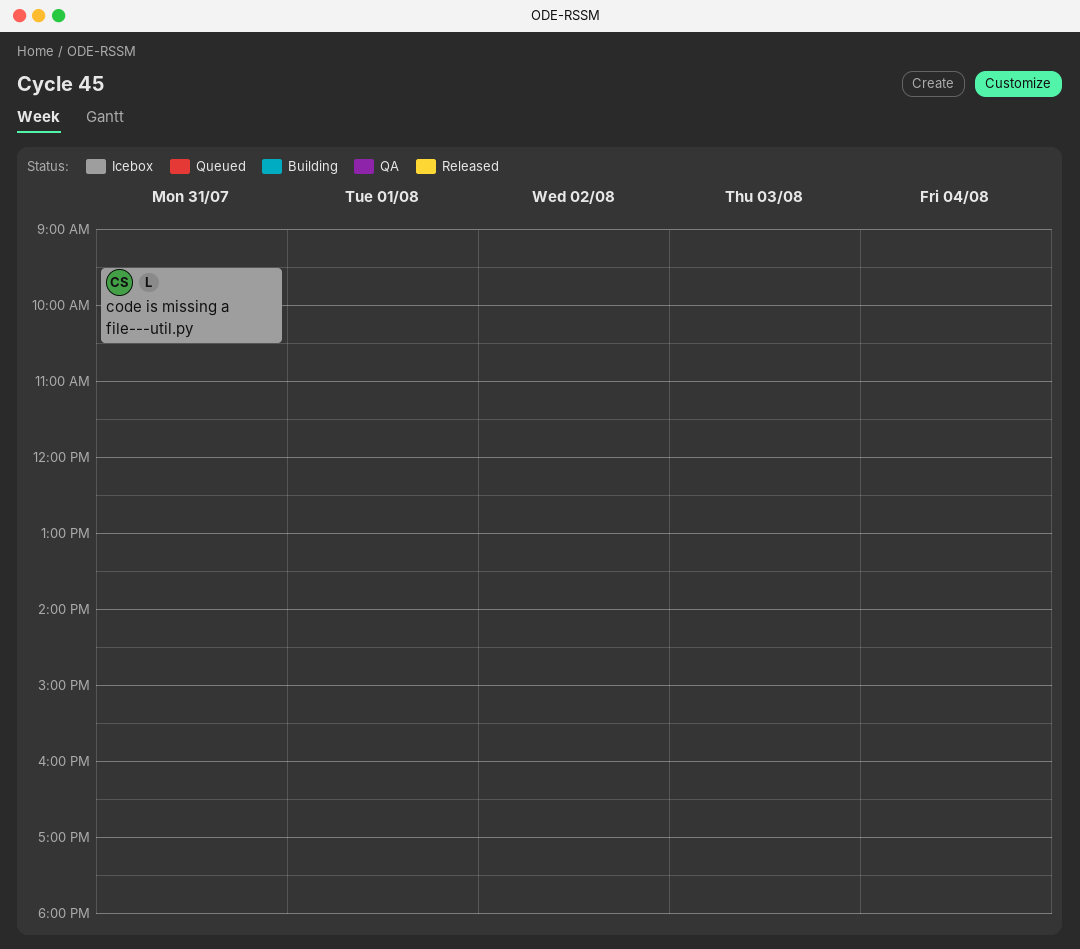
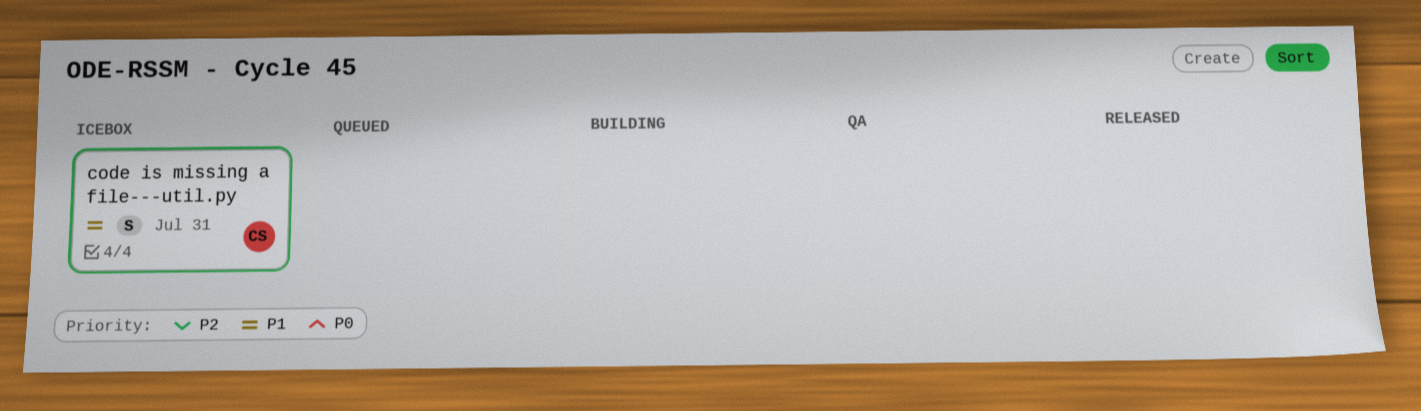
code is missing a file---util.py, estimate: L -> S

